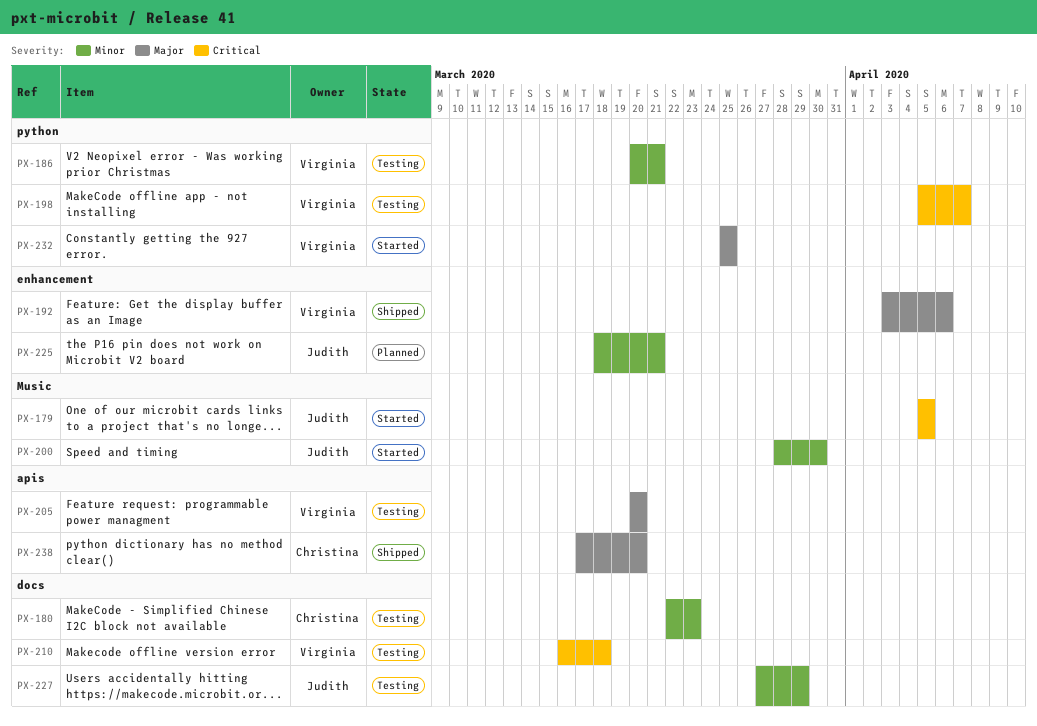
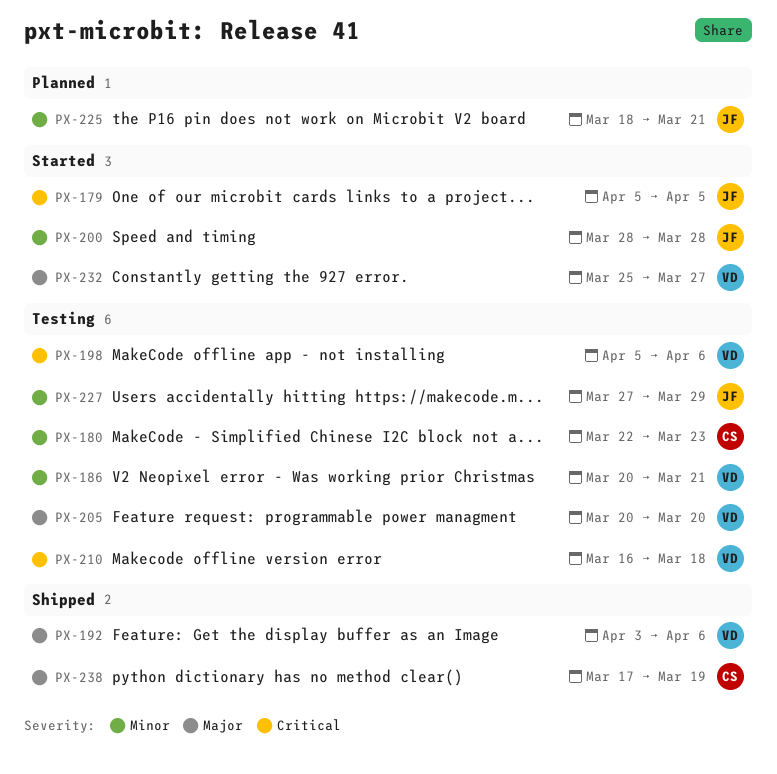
PX-198, due: Apr 7 -> Apr 6
PX-200, due: Mar 30 -> Mar 28
PX-232, due: Mar 25 -> Mar 27
PX-238, due: Mar 20 -> Mar 19

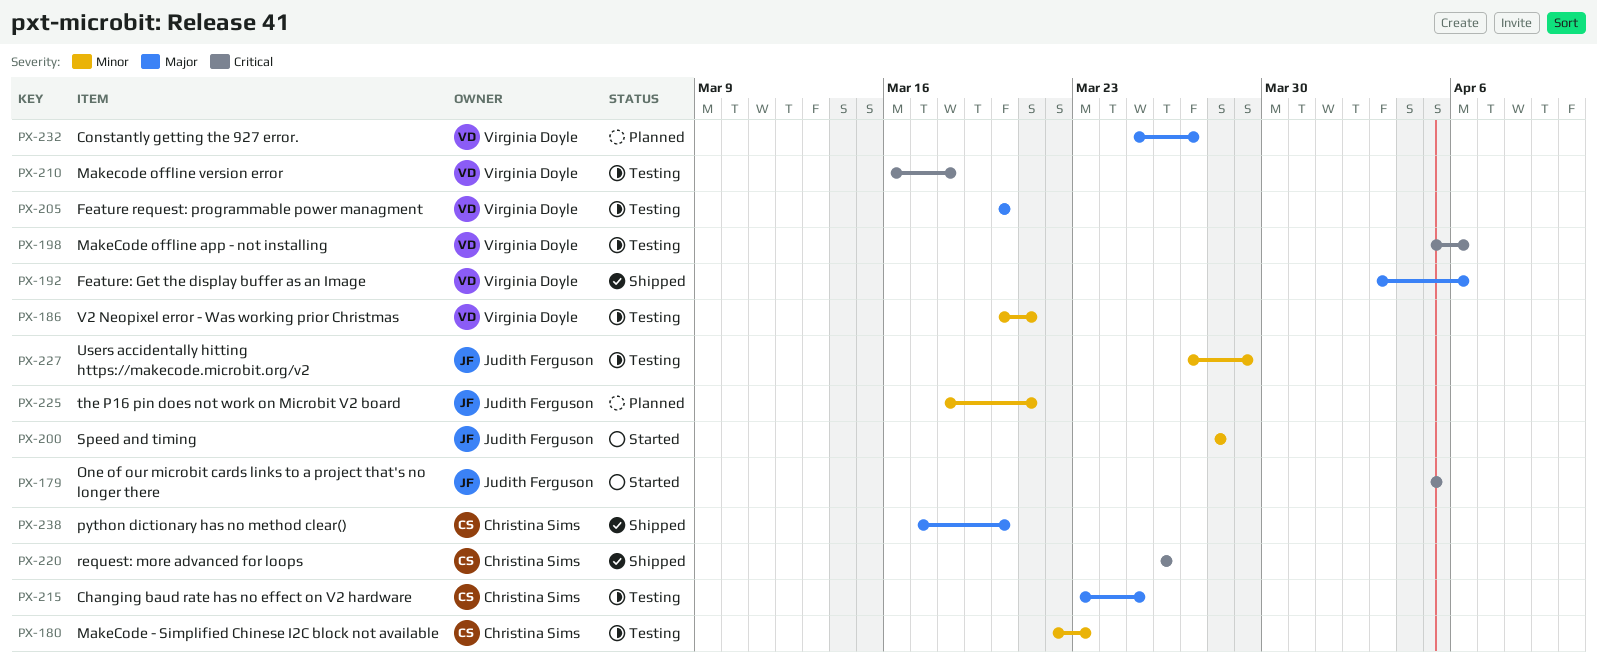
PX-215: none -> present
PX-220: none -> present
PX-232, status: Started -> Planned
PX-238, due: Mar 19 -> Mar 20

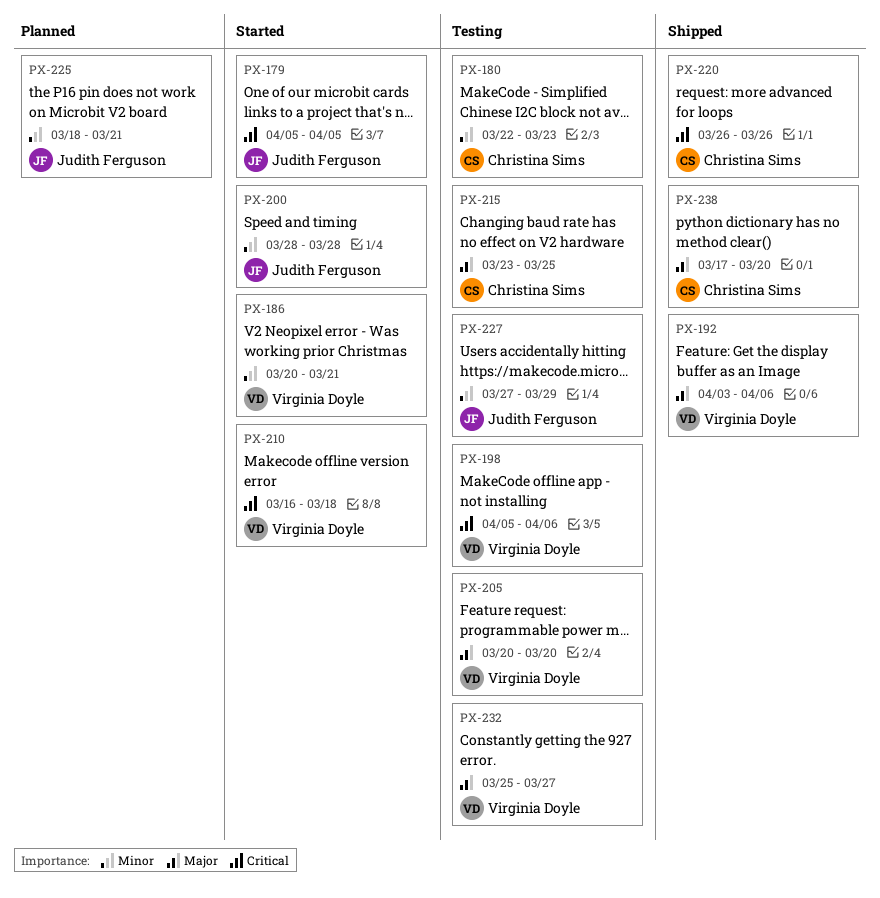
PX-186, status: Testing -> Started
PX-210, status: Testing -> Started
PX-232, status: Planned -> Testing

